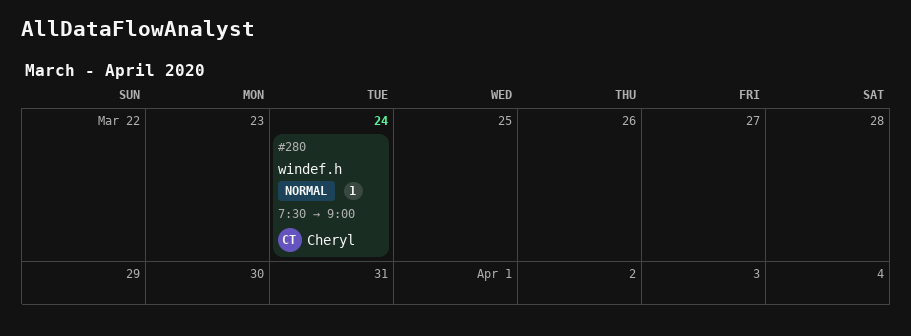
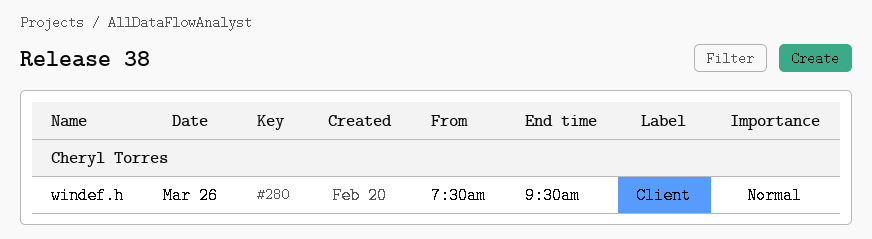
#280, day: Mar 24 -> Mar 26
#280, ends: 09:00 -> 09:30

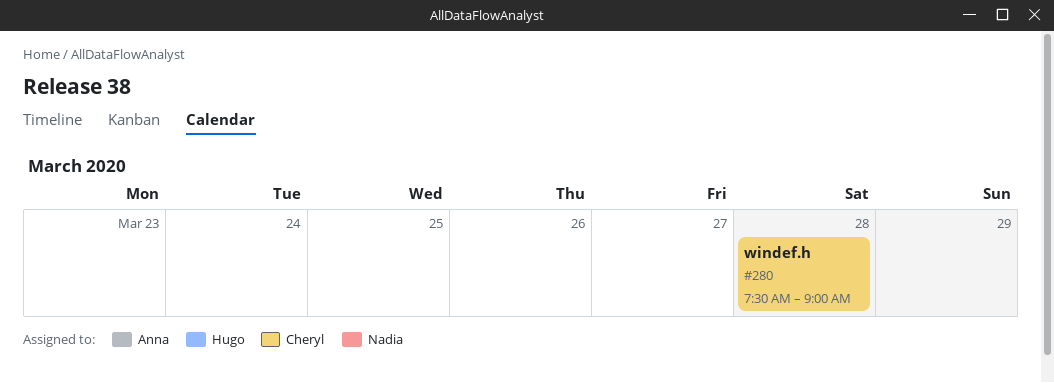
#280, day: Mar 26 -> Mar 28
#280, ends: 09:30 -> 09:00

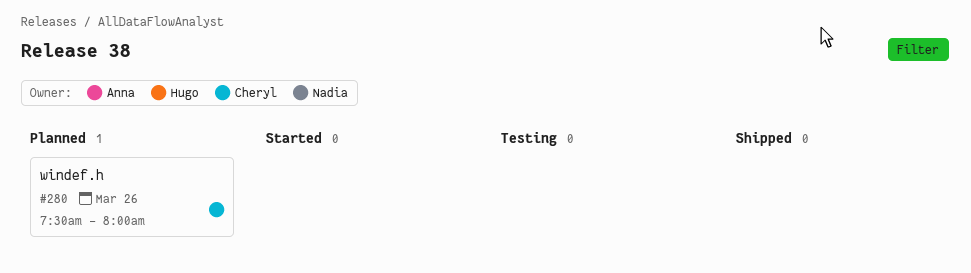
#280, day: Mar 28 -> Mar 26
#280, ends: 09:00 -> 08:00

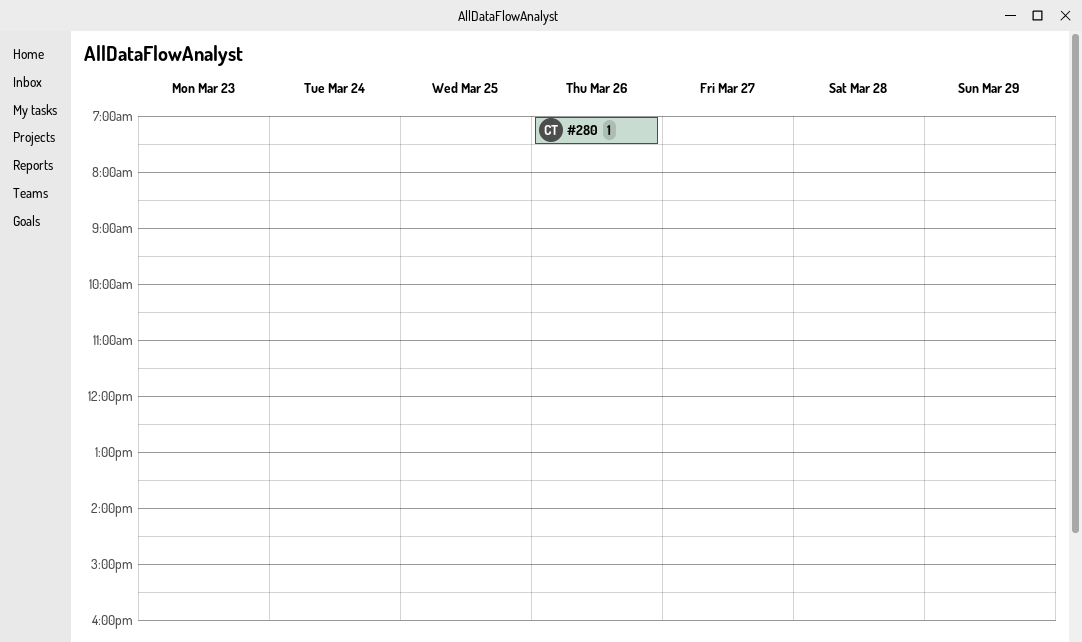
#280, begins: 07:30 -> 07:00
#280, ends: 08:00 -> 07:30

